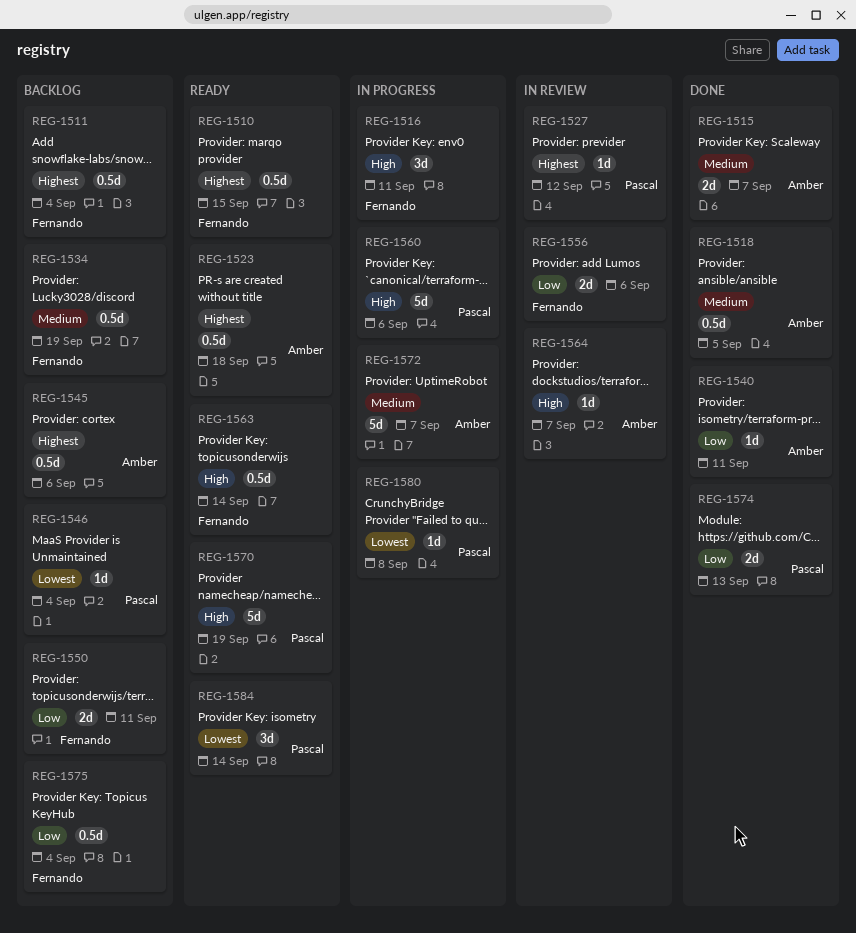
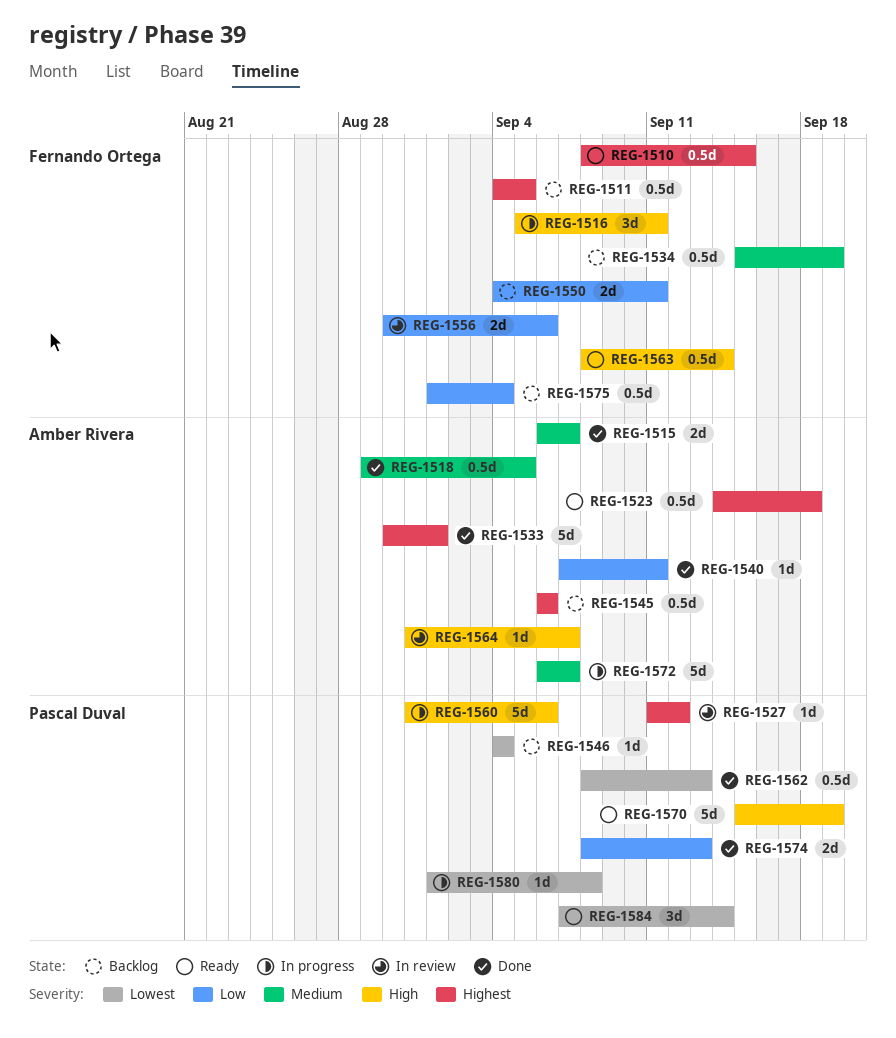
REG-1511, due: Sep 4 -> Sep 5
REG-1533: none -> present
REG-1562: none -> present

